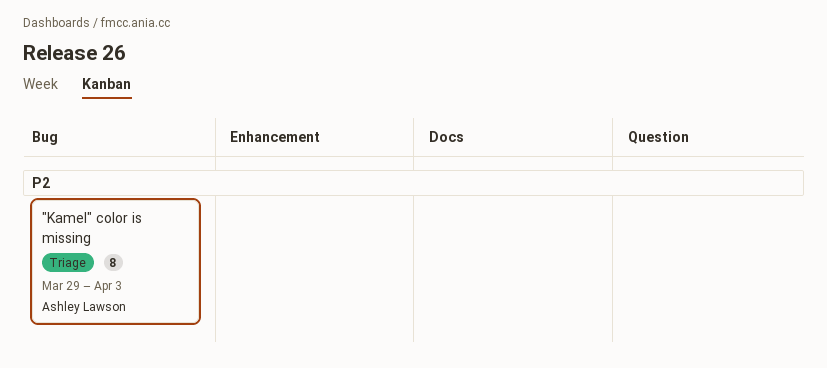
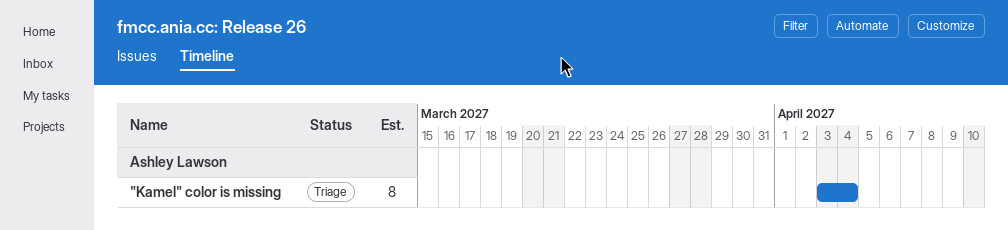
"Kamel" color is missing, start: Mar 29 -> Apr 3
"Kamel" color is missing, due: Apr 3 -> Apr 4

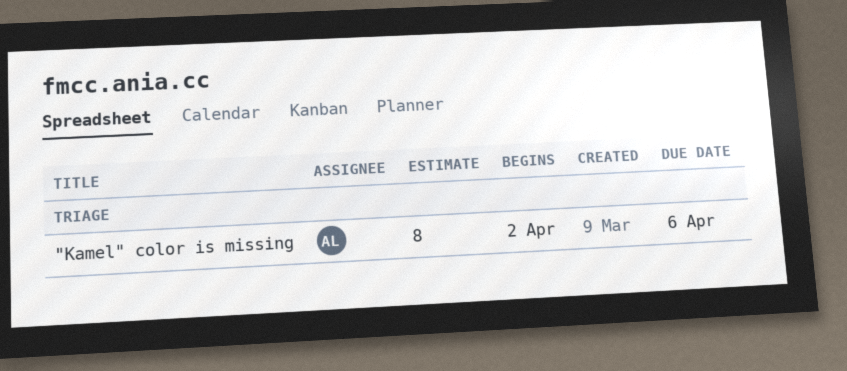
"Kamel" color is missing, start: Apr 3 -> Apr 2
"Kamel" color is missing, due: Apr 4 -> Apr 6

